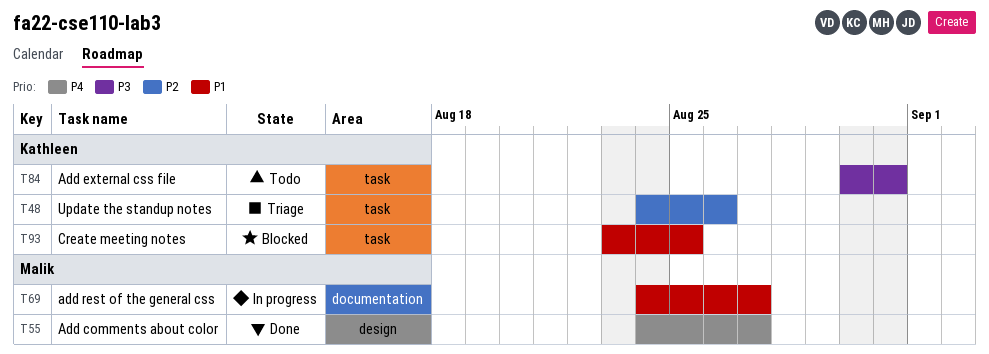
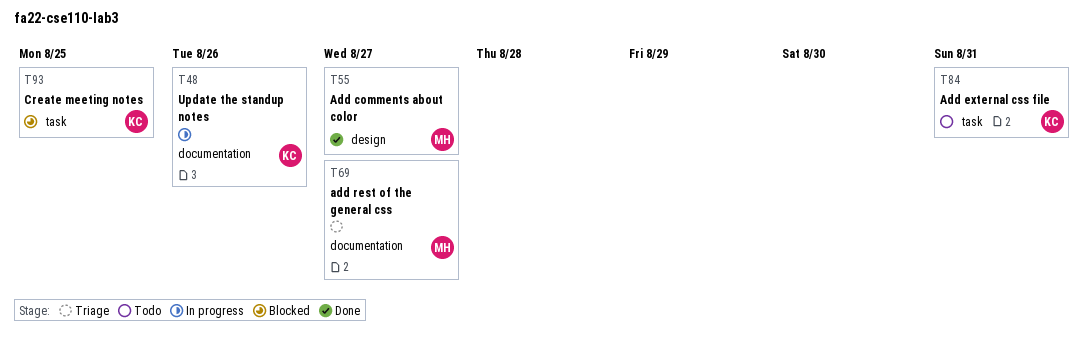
T48, status: Triage -> In progress
T48, label: task -> documentation
T69, status: In progress -> Triage

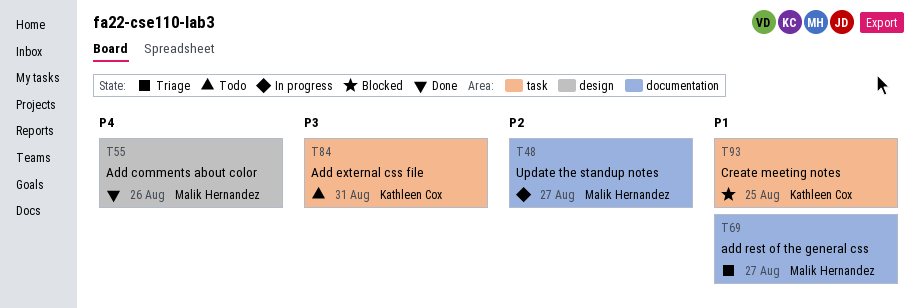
T48, owner: Kathleen Cox -> Malik Hernandez
T48, due: Aug 26 -> Aug 27
T55, due: Aug 27 -> Aug 26

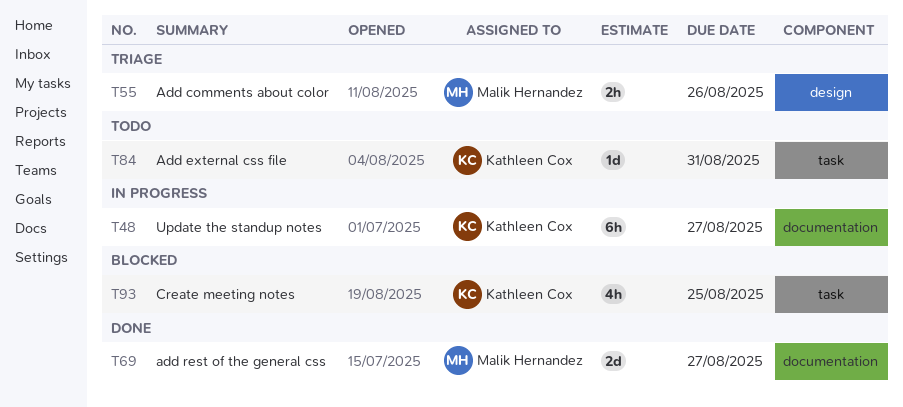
T48, owner: Malik Hernandez -> Kathleen Cox
T55, status: Done -> Triage
T69, status: Triage -> Done

